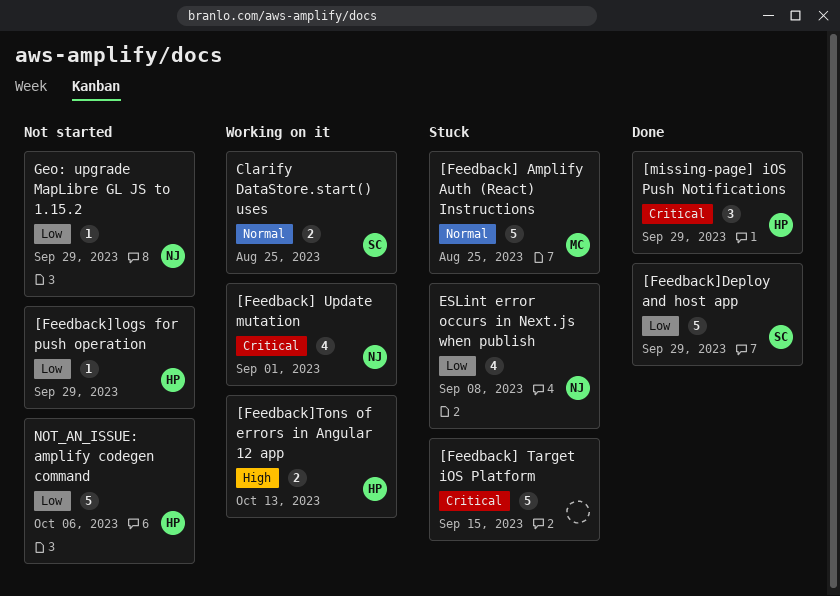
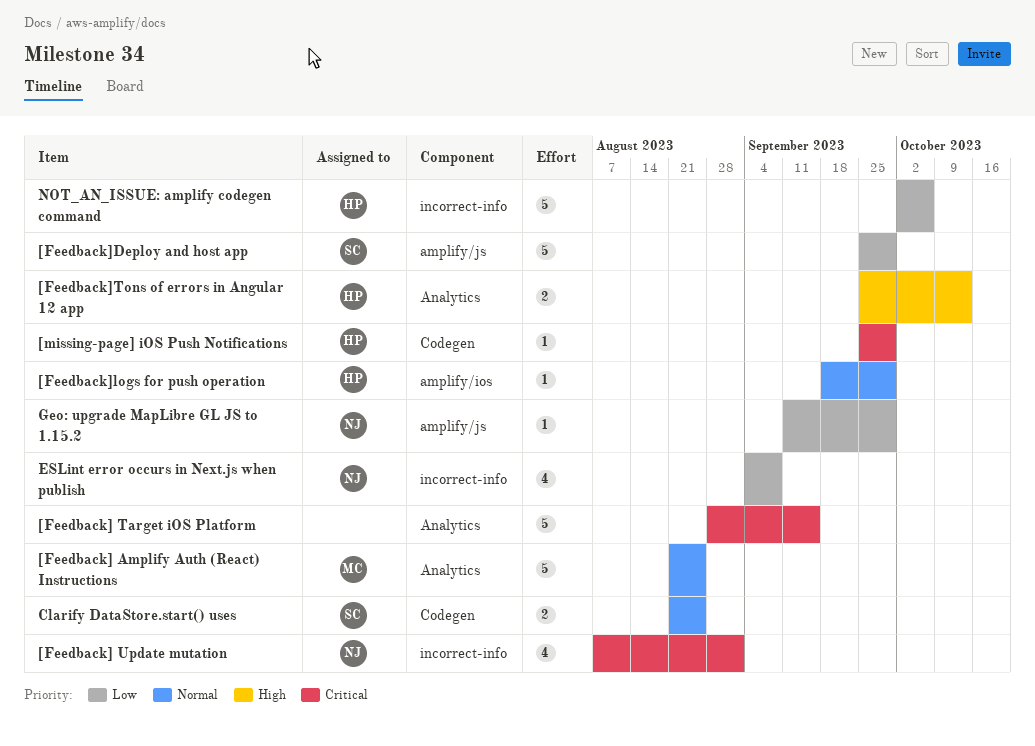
[Feedback]logs for push operation, priority: Low -> Normal
[missing-page] iOS Push Notifications, estimate: 3 -> 1

